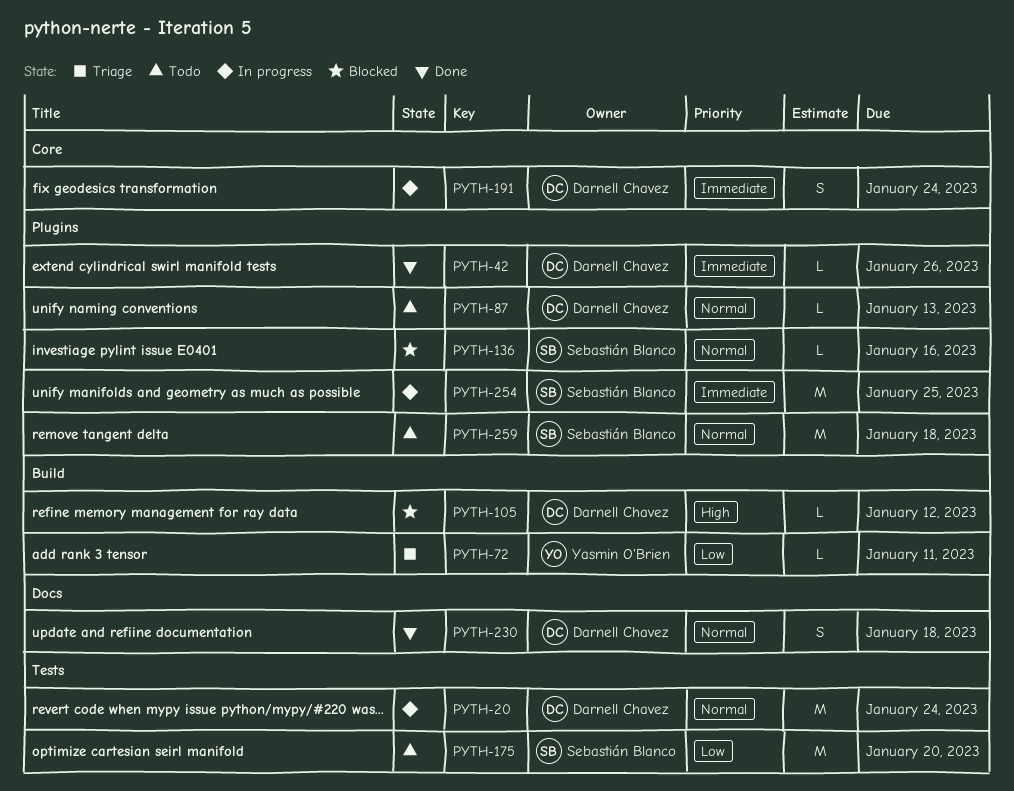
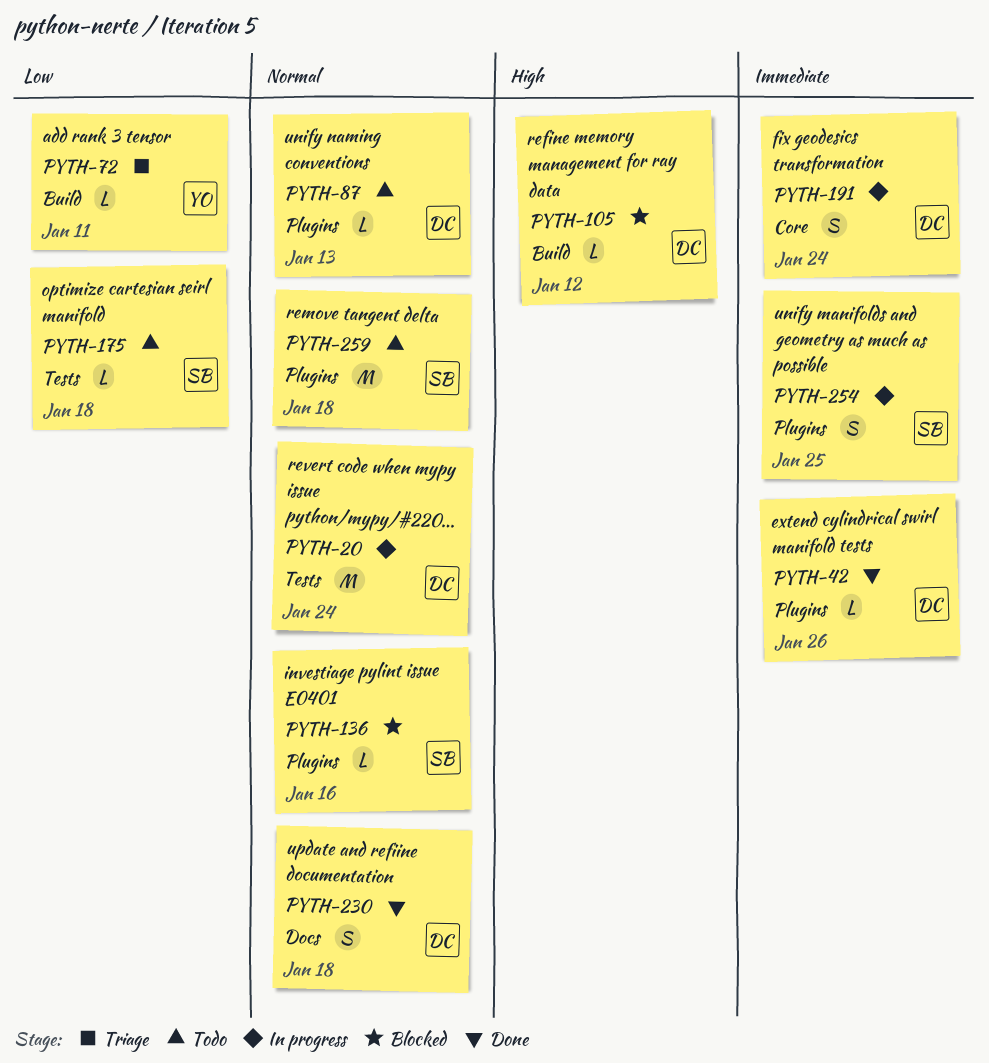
PYTH-175, estimate: M -> L
PYTH-175, due: Jan 20 -> Jan 18
PYTH-254, estimate: M -> S

